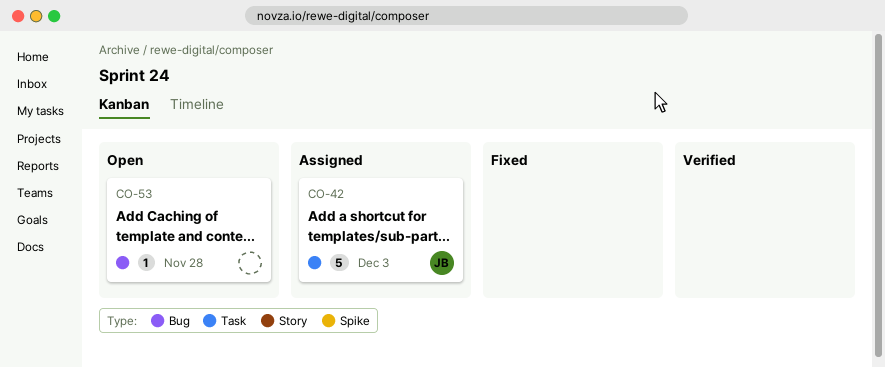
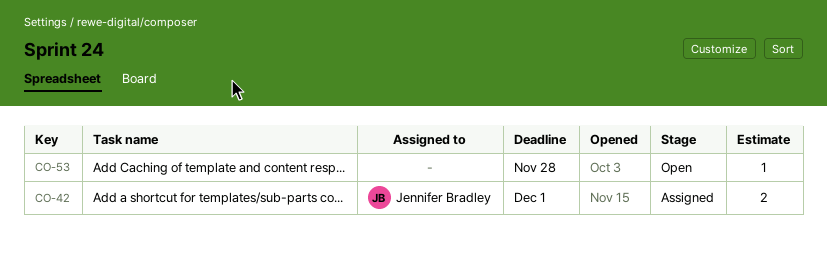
CO-42, estimate: 5 -> 2
CO-42, due: Dec 3 -> Dec 1

